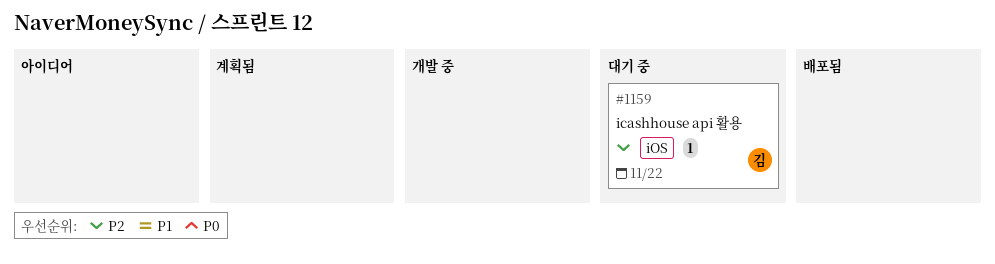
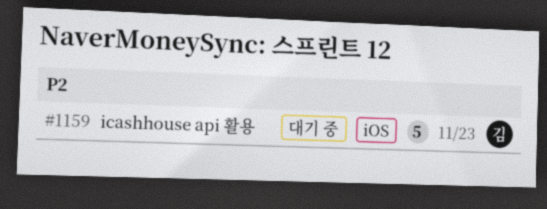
#1159, estimate: 1 -> 5
#1159, due: Nov 22 -> Nov 23

